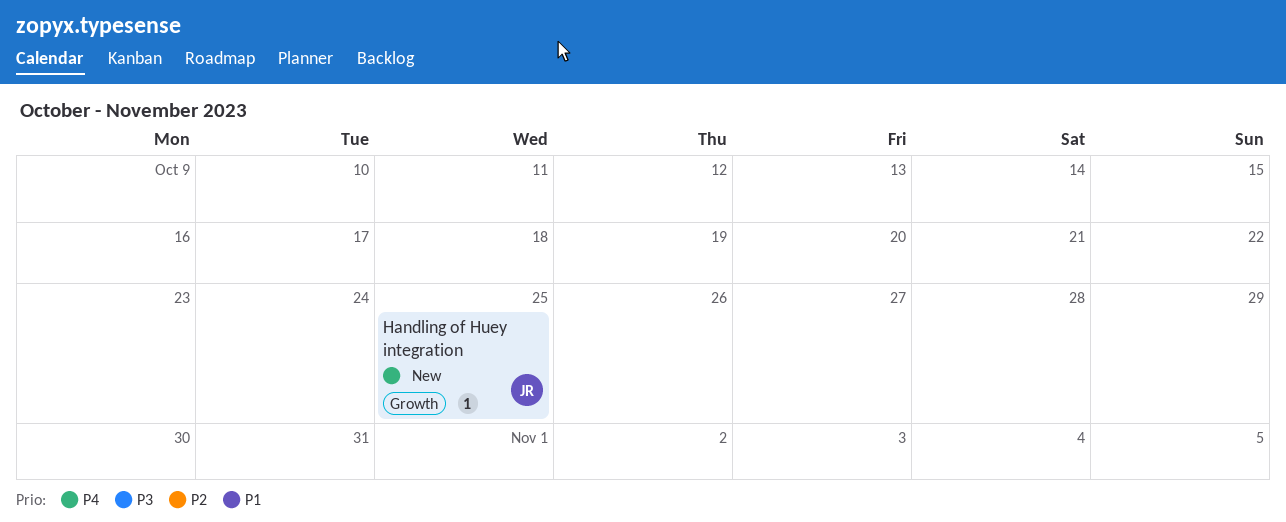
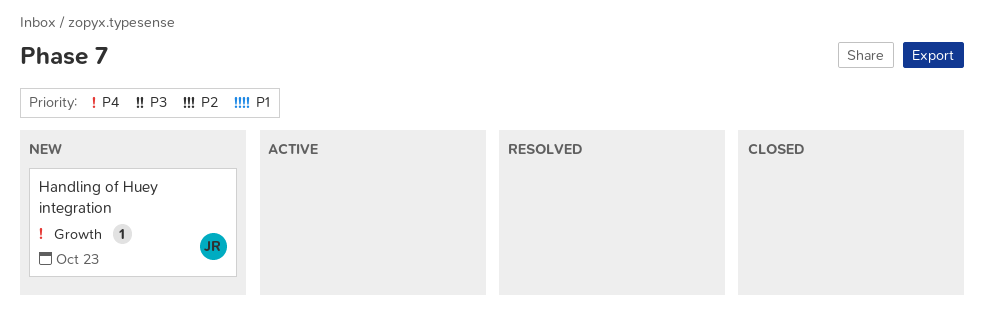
Handling of Huey integration, due: Oct 25 -> Oct 23

